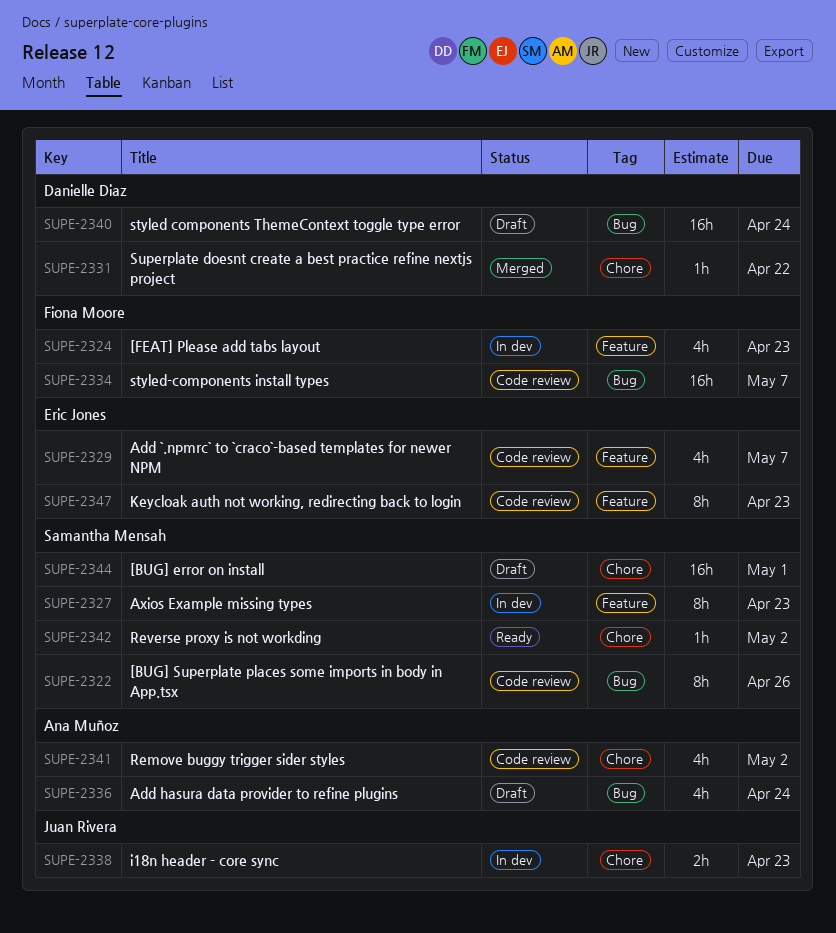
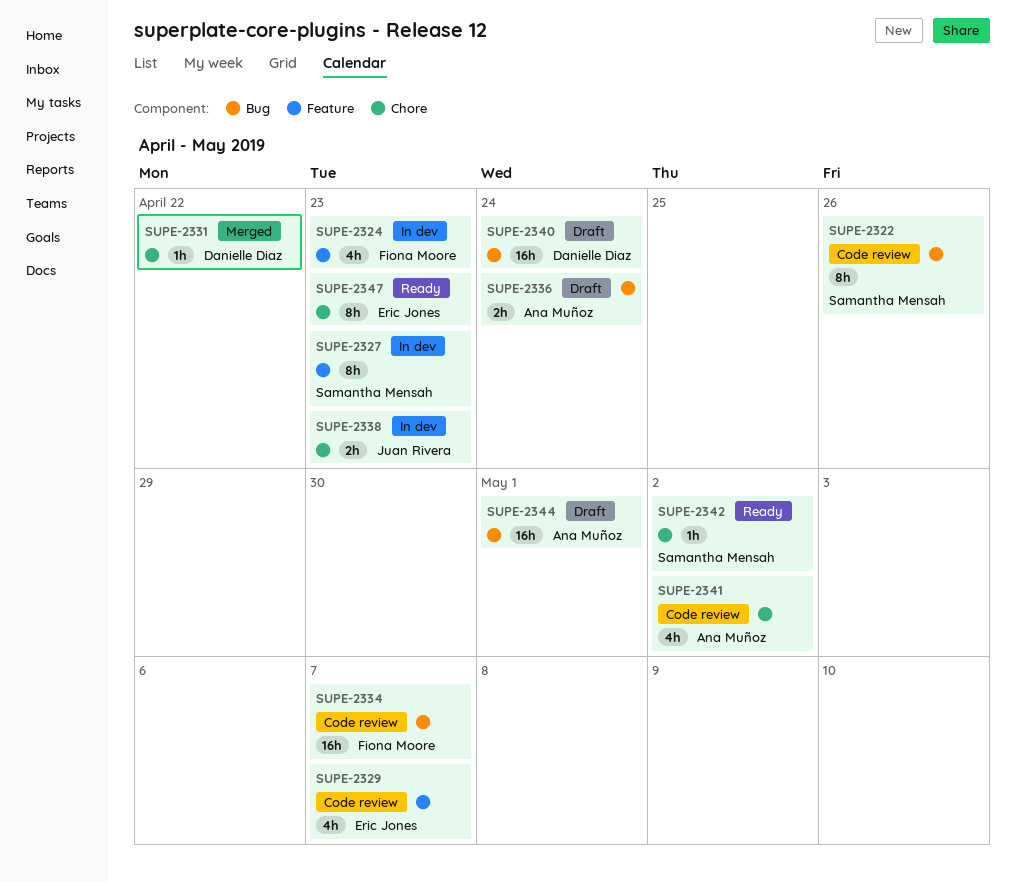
SUPE-2336, estimate: 4h -> 2h
SUPE-2344, owner: Samantha Mensah -> Ana Muñoz
SUPE-2344, label: Chore -> Bug
SUPE-2347, status: Code review -> Ready
SUPE-2347, label: Feature -> Chore

